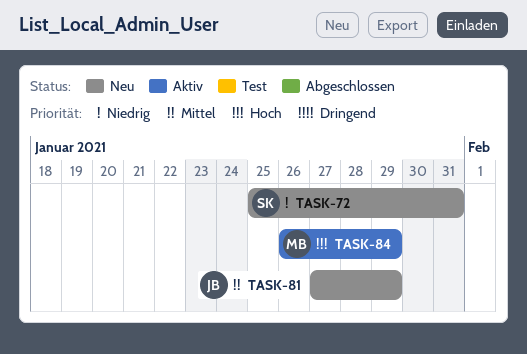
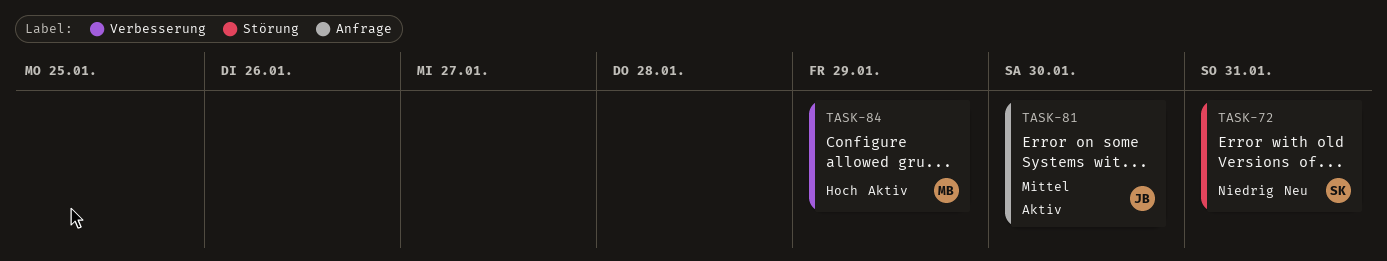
TASK-81, status: Neu -> Aktiv
TASK-81, due: Jan 29 -> Jan 30

